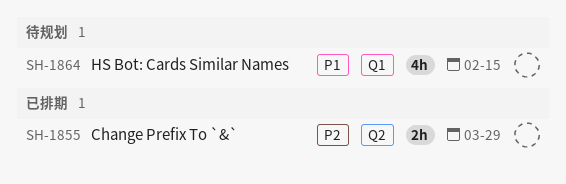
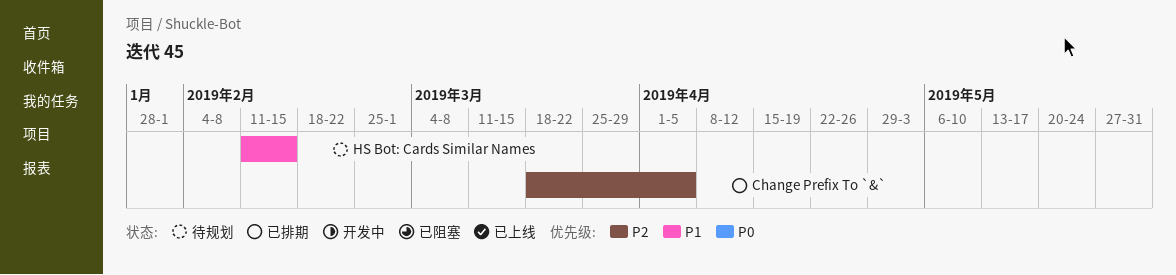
Change Prefix To `&`, due: Mar 29 -> Apr 5

